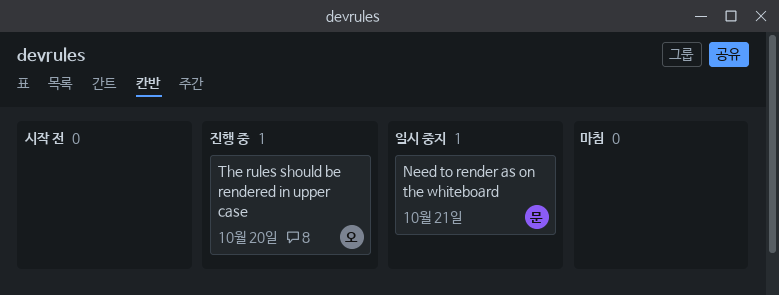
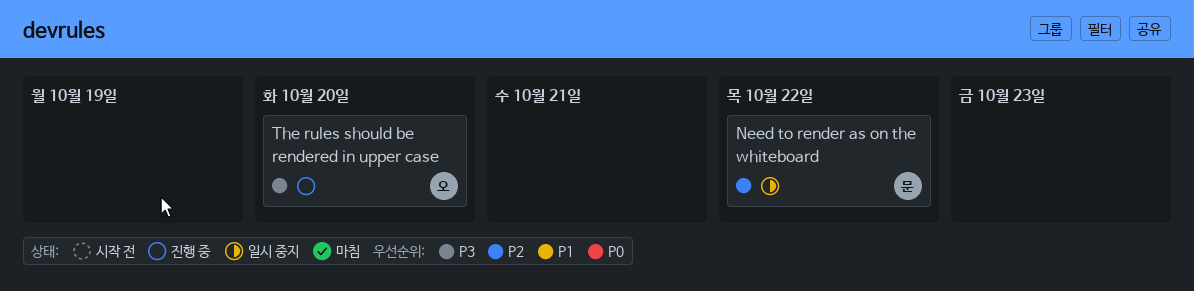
Need to render as on the whiteboard, due: Oct 21 -> Oct 22

